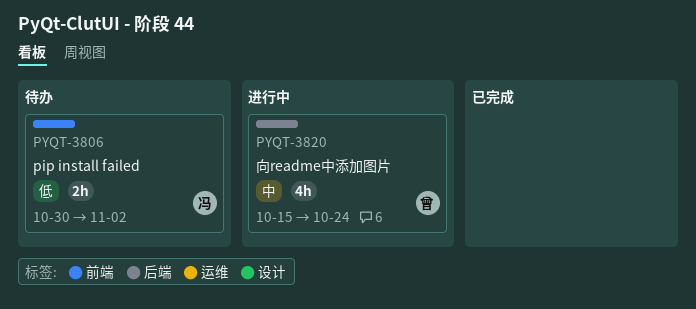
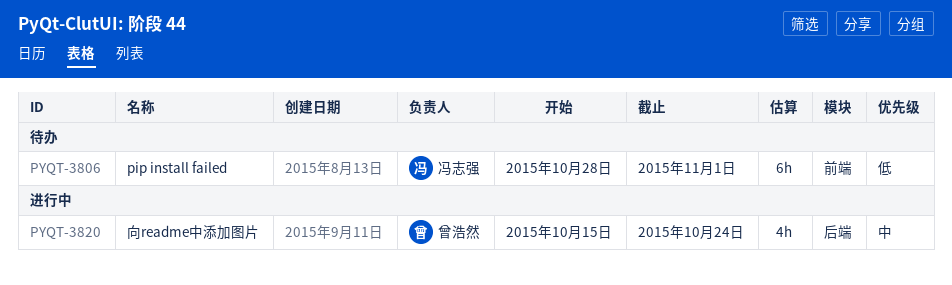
PYQT-3806, estimate: 2h -> 6h
PYQT-3806, start: Oct 30 -> Oct 28
PYQT-3806, due: Nov 2 -> Nov 1

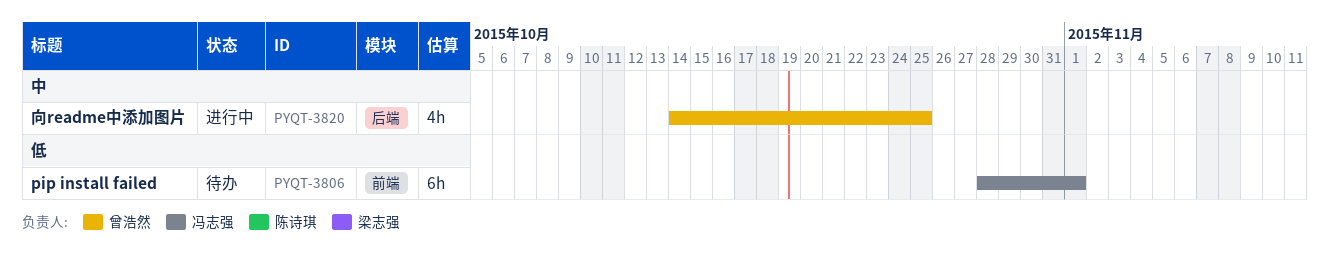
PYQT-3820, start: Oct 15 -> Oct 14
PYQT-3820, due: Oct 24 -> Oct 25

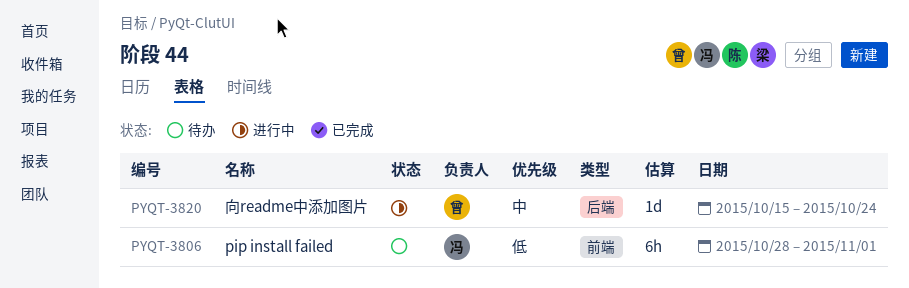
PYQT-3820, estimate: 4h -> 1d
PYQT-3820, start: Oct 14 -> Oct 15
PYQT-3820, due: Oct 25 -> Oct 24

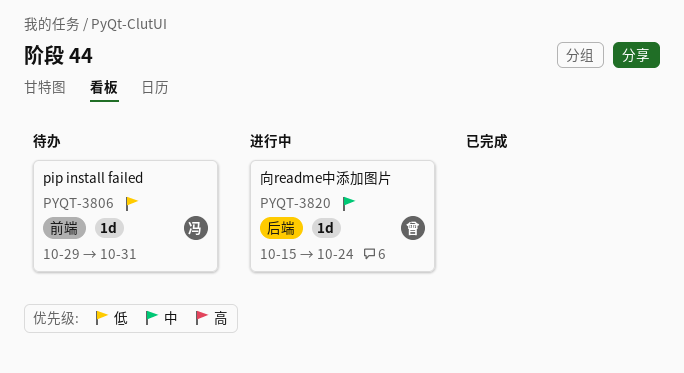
PYQT-3806, estimate: 6h -> 1d
PYQT-3806, start: Oct 28 -> Oct 29
PYQT-3806, due: Nov 1 -> Oct 31

